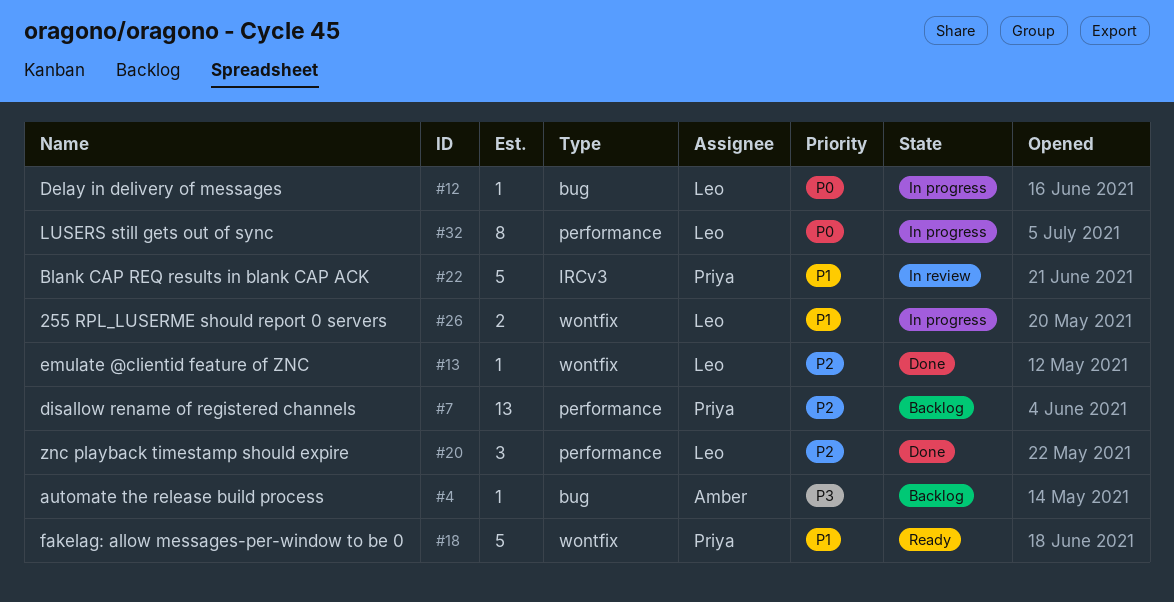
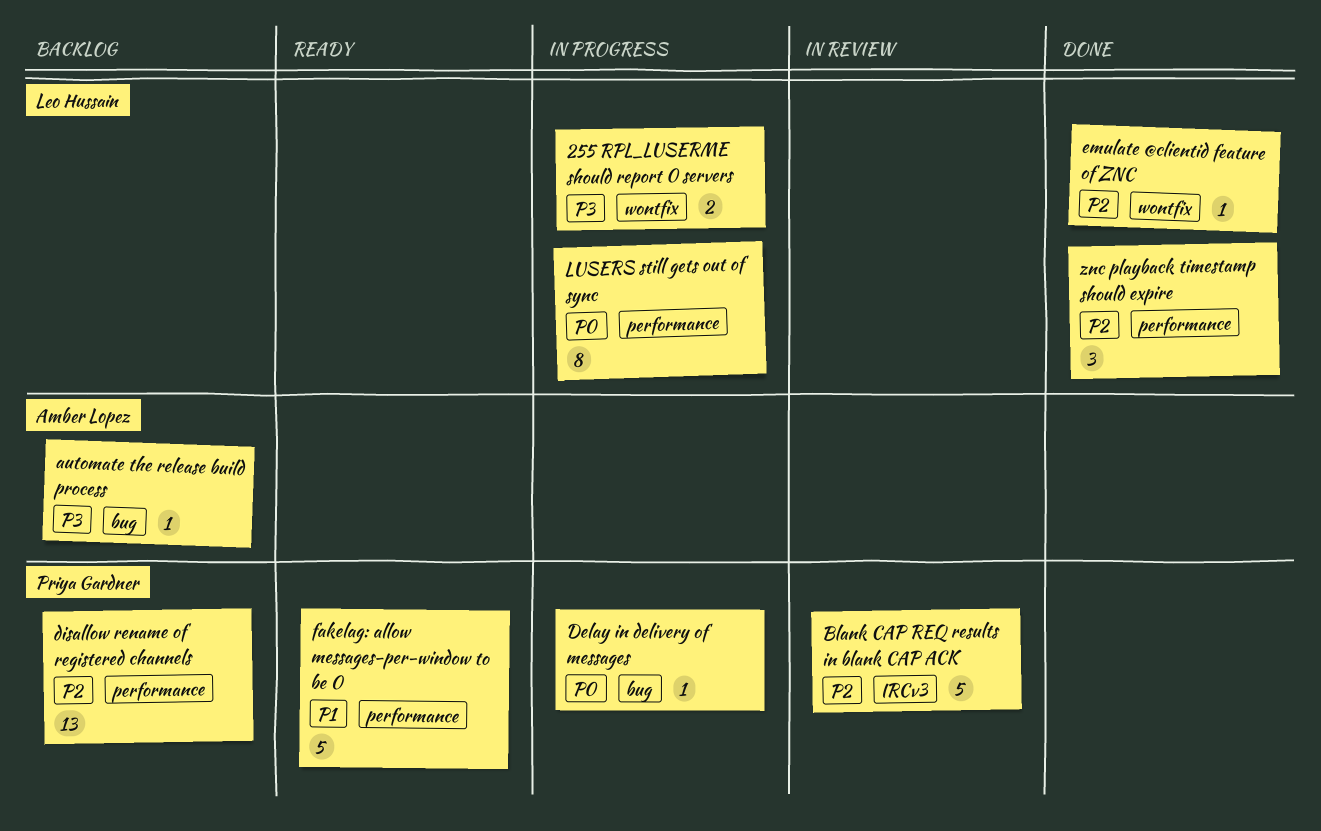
255 RPL_LUSERME should report 0 servers, priority: P1 -> P3
Blank CAP REQ results in blank CAP ACK, priority: P1 -> P2
Delay in delivery of messages, owner: Leo Hussain -> Priya Gardner
fakelag: allow messages-per-window to be 0, label: wontfix -> performance

